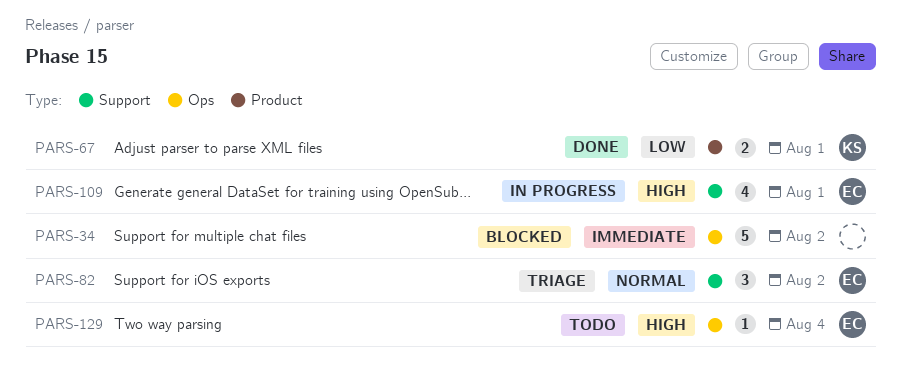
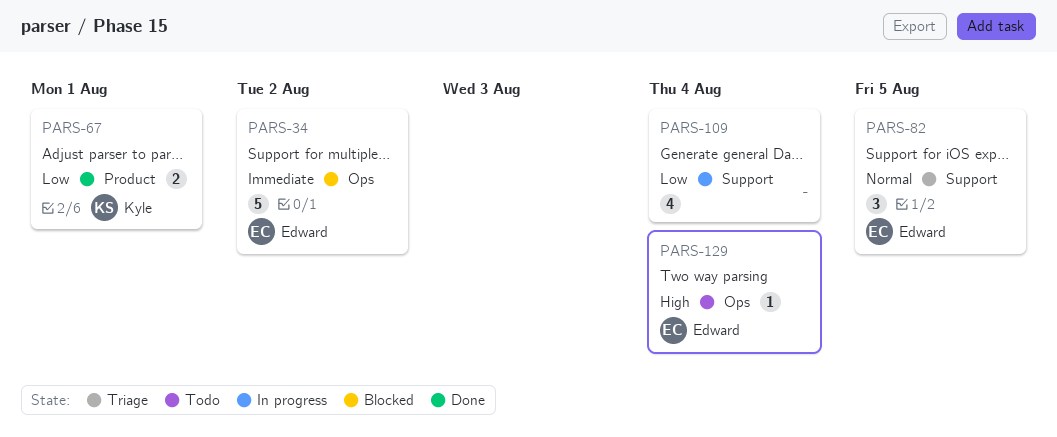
PARS-34, owner: none -> Edward
PARS-82, due: Aug 2 -> Aug 5
PARS-109, owner: Edward -> none
PARS-109, priority: High -> Low
PARS-109, due: Aug 1 -> Aug 4

